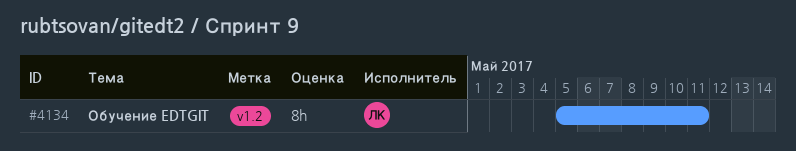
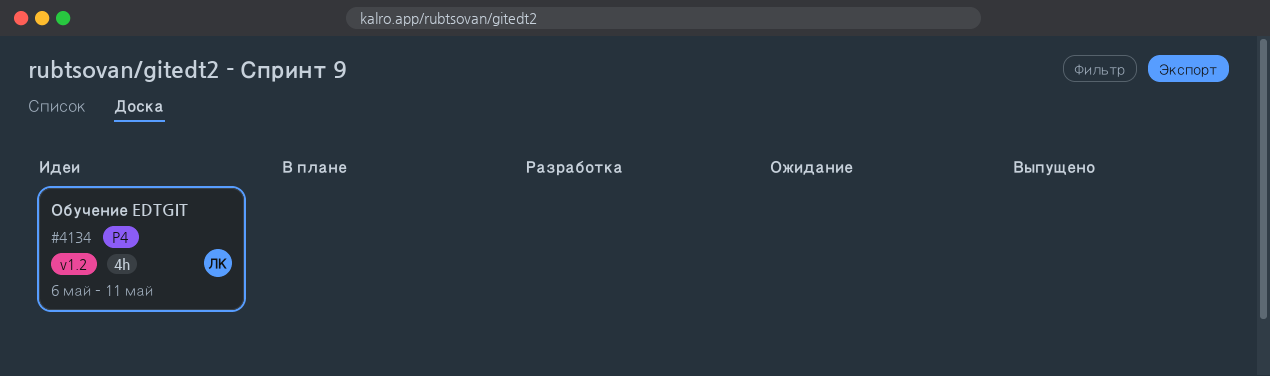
#4134, estimate: 8h -> 4h
#4134, start: May 5 -> May 6

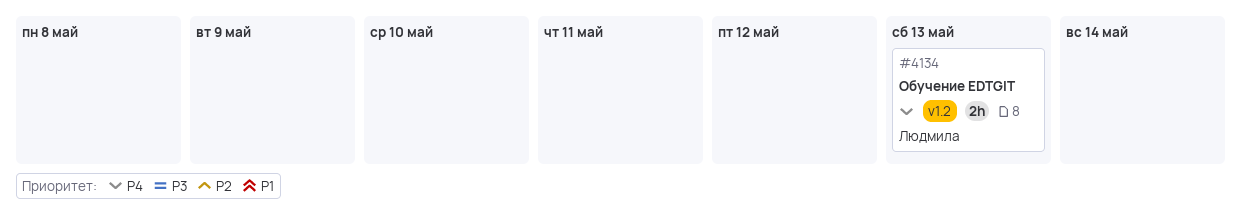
#4134, estimate: 4h -> 2h
#4134, due: May 11 -> May 13

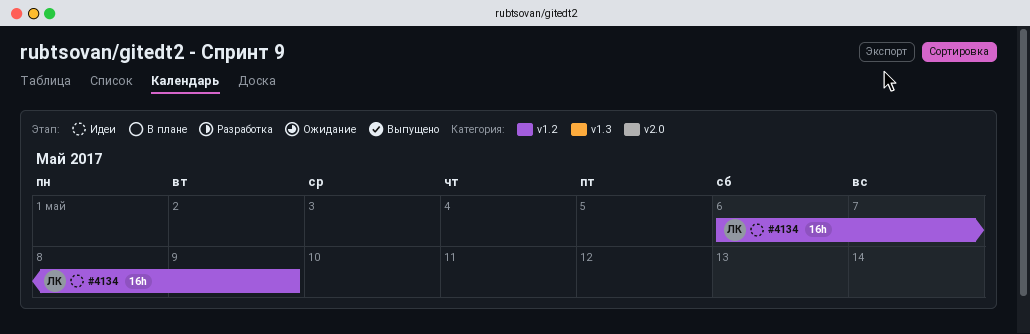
#4134, estimate: 2h -> 16h
#4134, due: May 13 -> May 9

